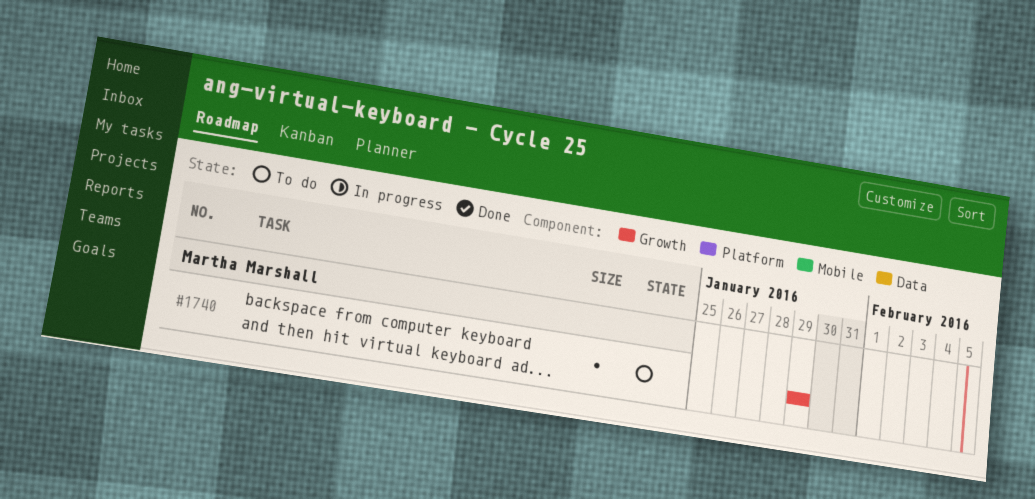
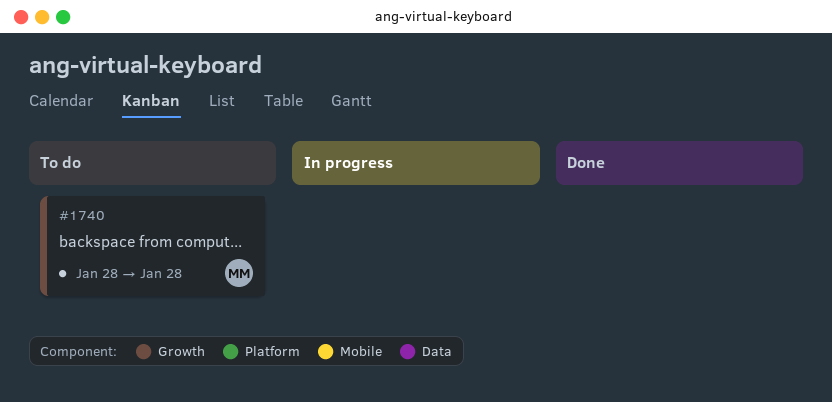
#1740, start: Jan 29 -> Jan 28
#1740, due: Jan 29 -> Jan 28

